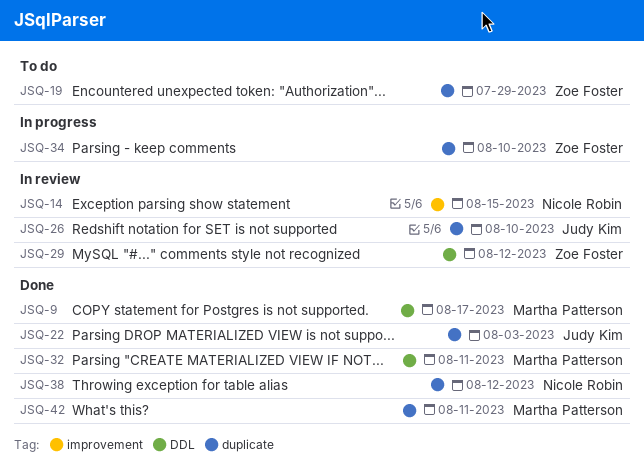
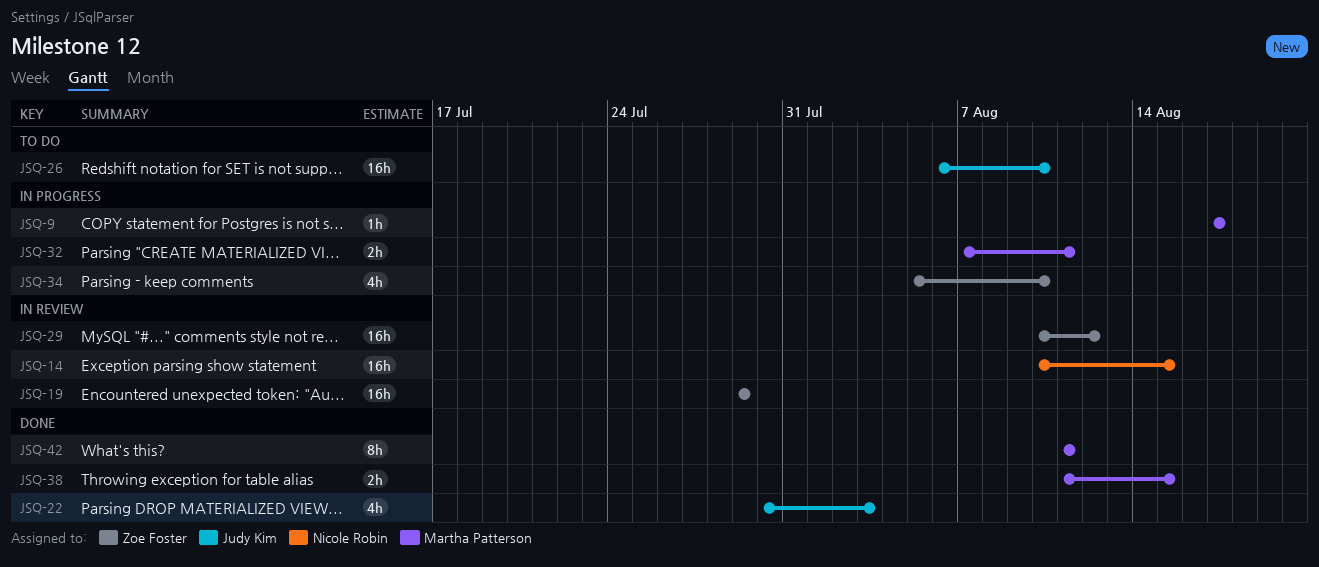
JSQ-9, status: Done -> In progress
JSQ-19, status: To do -> In review
JSQ-26, status: In review -> To do
JSQ-32, status: Done -> In progress
JSQ-38, owner: Nicole Robin -> Martha Patterson
JSQ-38, due: Aug 12 -> Aug 15

